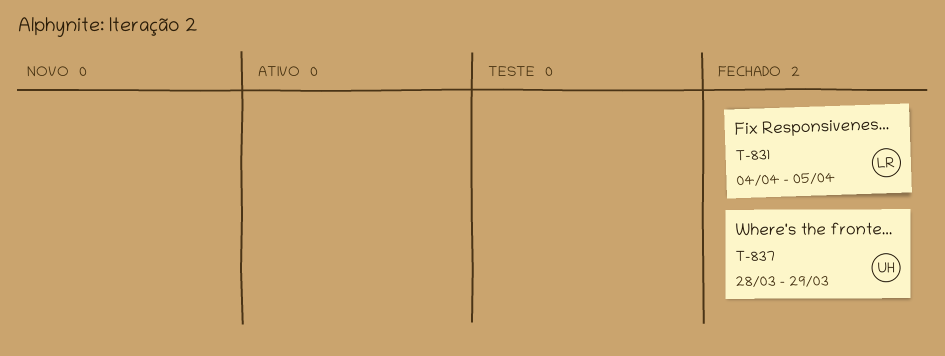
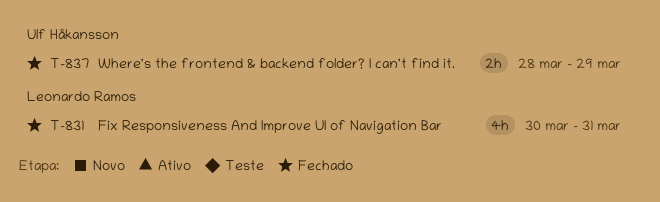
T-831, start: Apr 4 -> Mar 30
T-831, due: Apr 5 -> Mar 31

